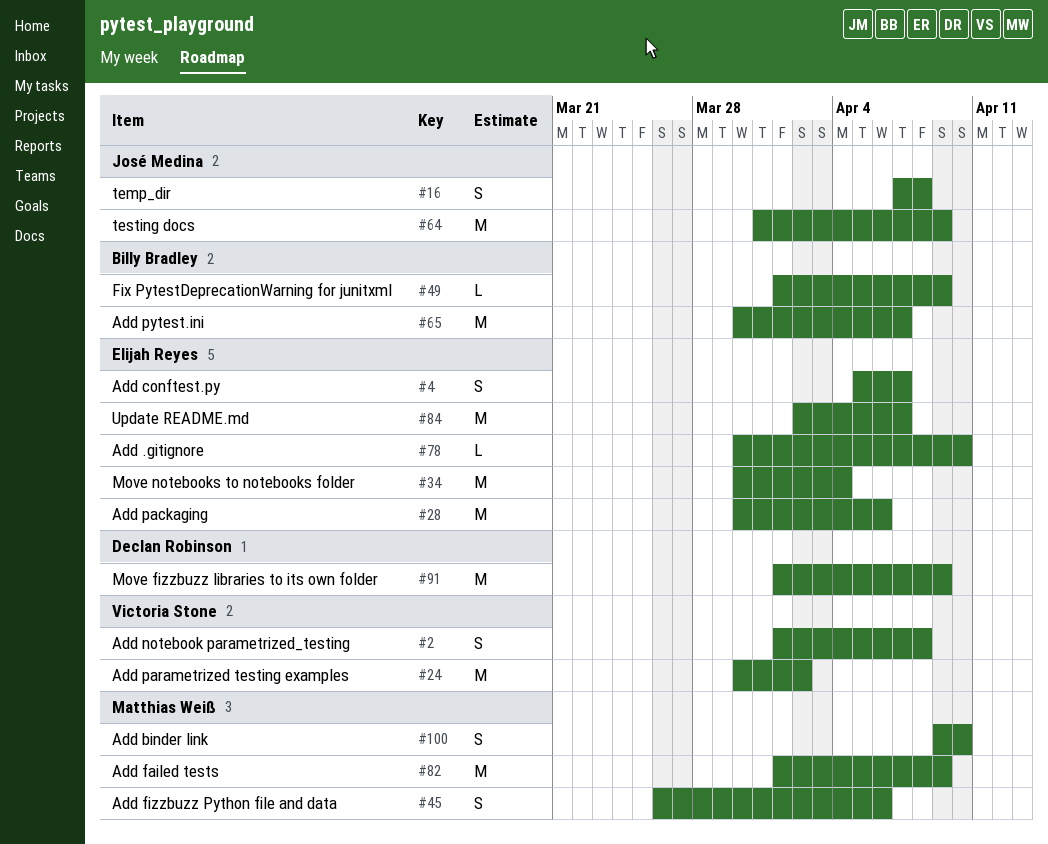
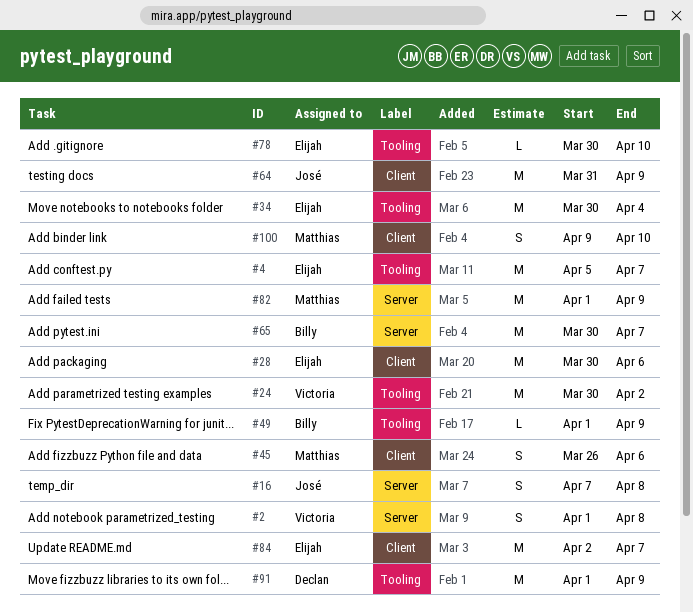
#4, estimate: S -> M

